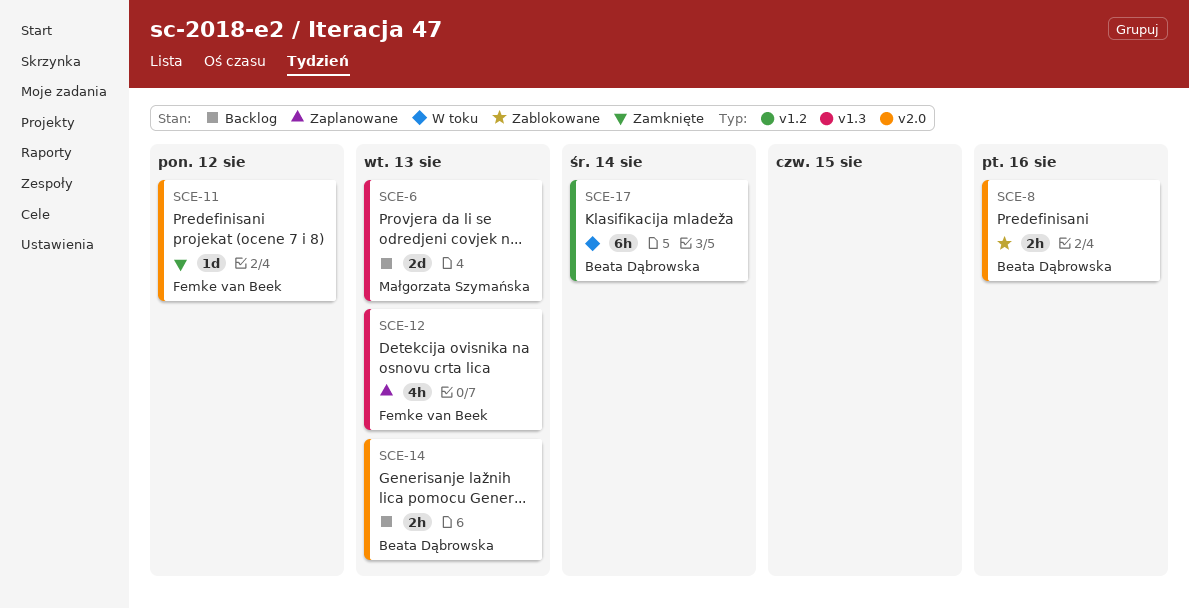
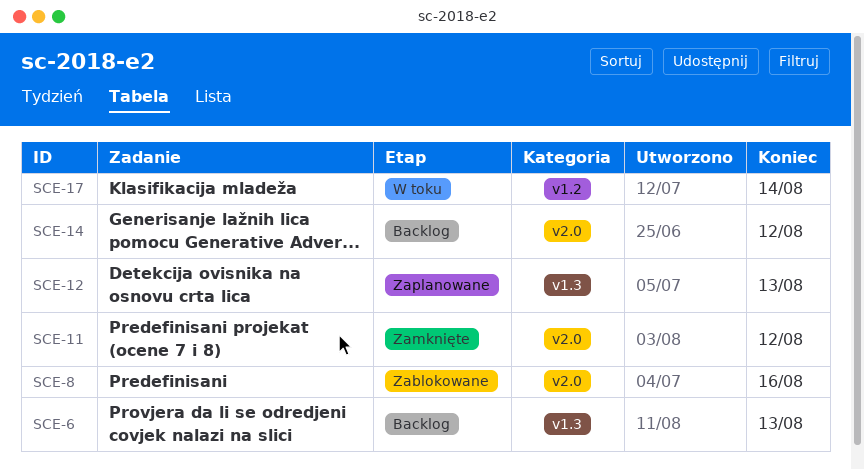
SCE-14, due: Aug 13 -> Aug 12

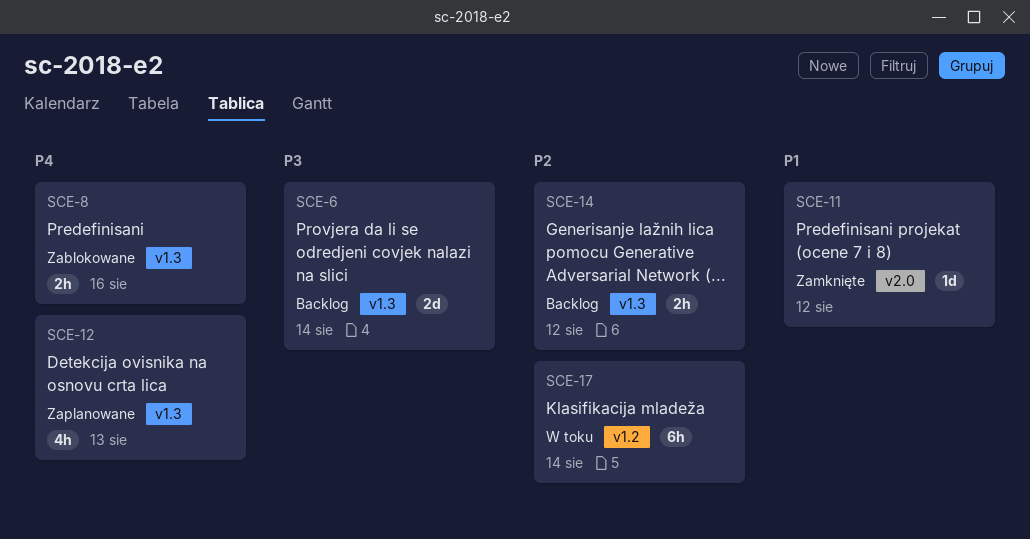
SCE-6, due: Aug 13 -> Aug 14
SCE-8, label: v2.0 -> v1.3
SCE-14, label: v2.0 -> v1.3

